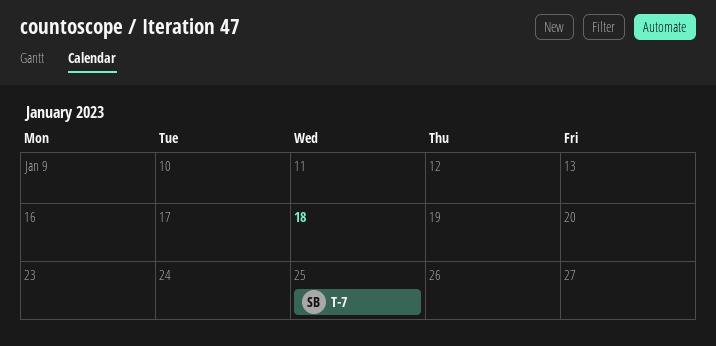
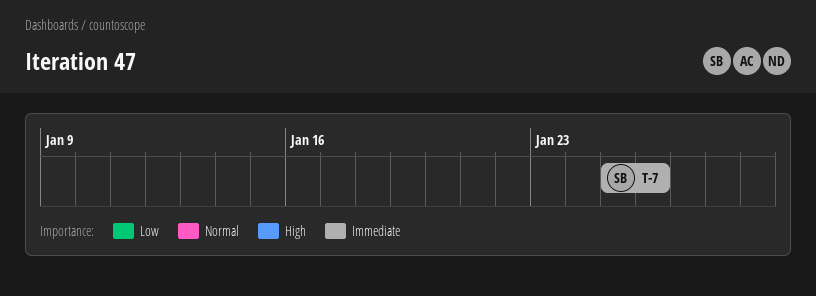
T-7, due: Jan 25 -> Jan 26

